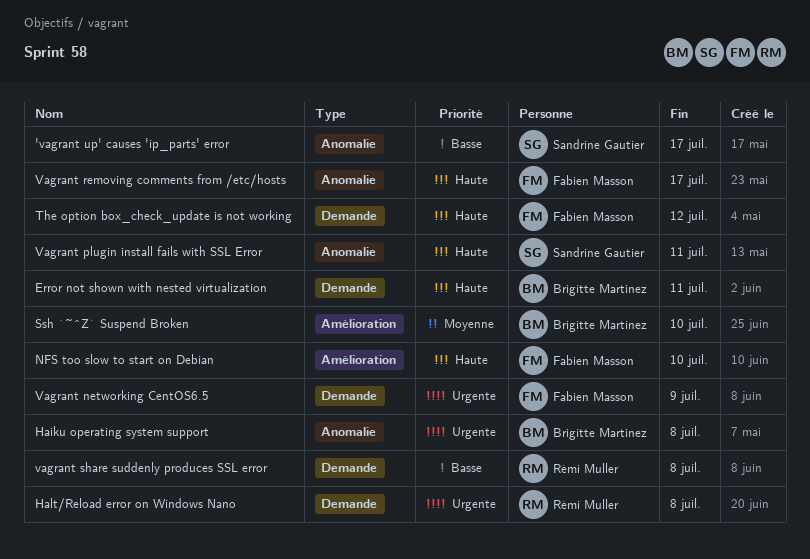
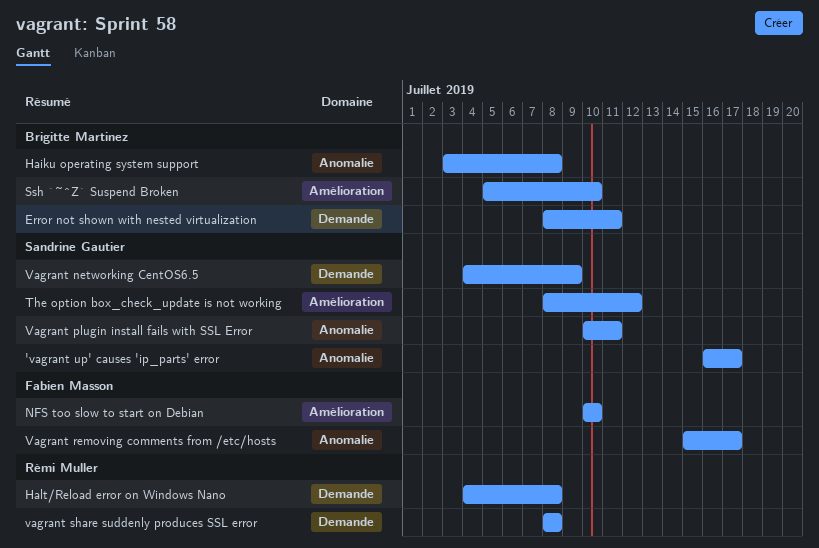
The option box_check_update is not working, owner: Fabien Masson -> Sandrine Gautier
The option box_check_update is not working, label: Demande -> Amélioration
Vagrant networking CentOS6.5, owner: Fabien Masson -> Sandrine Gautier

